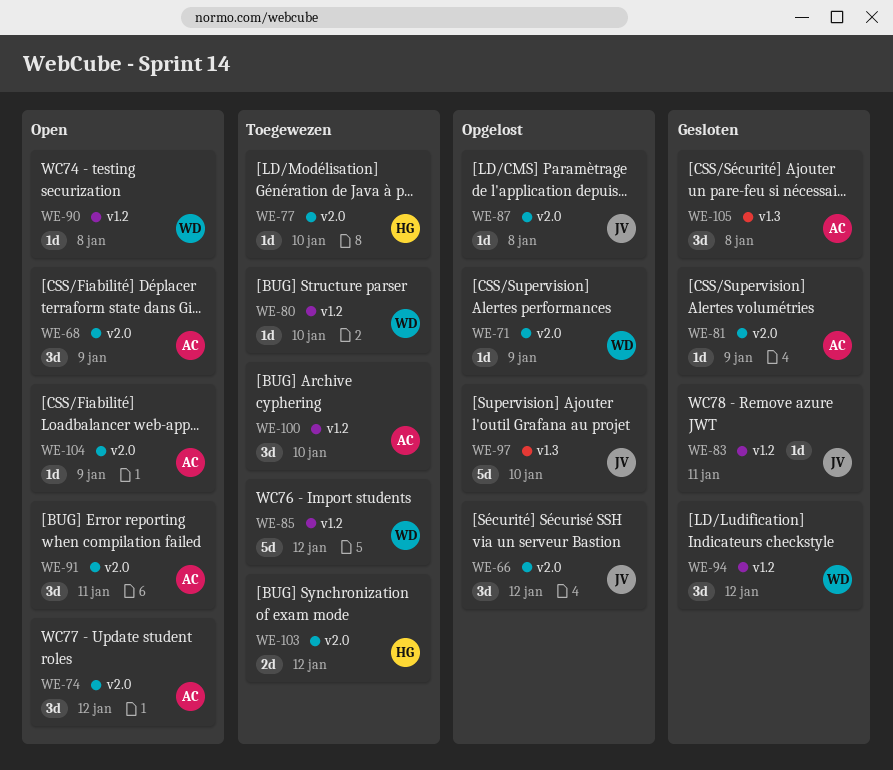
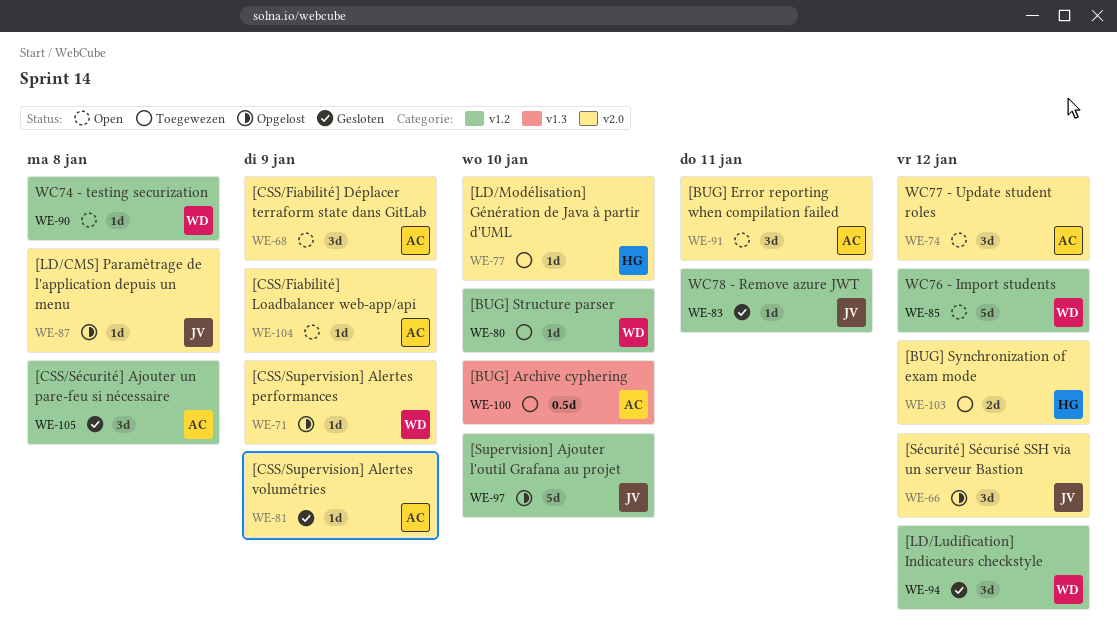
WE-85, status: Toegewezen -> Open
WE-97, label: v1.3 -> v1.2
WE-100, label: v1.2 -> v1.3
WE-100, estimate: 3d -> 0.5d
WE-105, label: v1.3 -> v1.2

